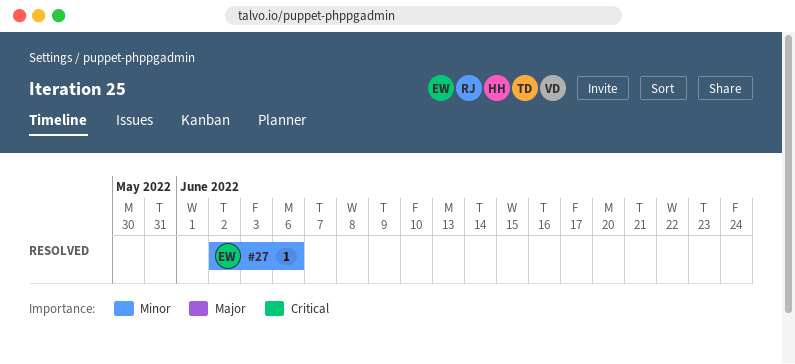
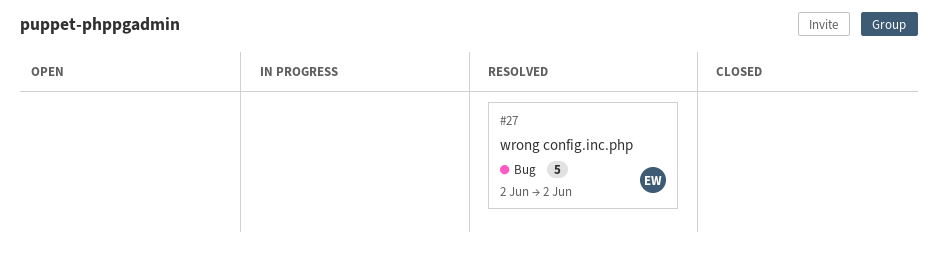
#27, estimate: 1 -> 5
#27, due: Jun 6 -> Jun 2

